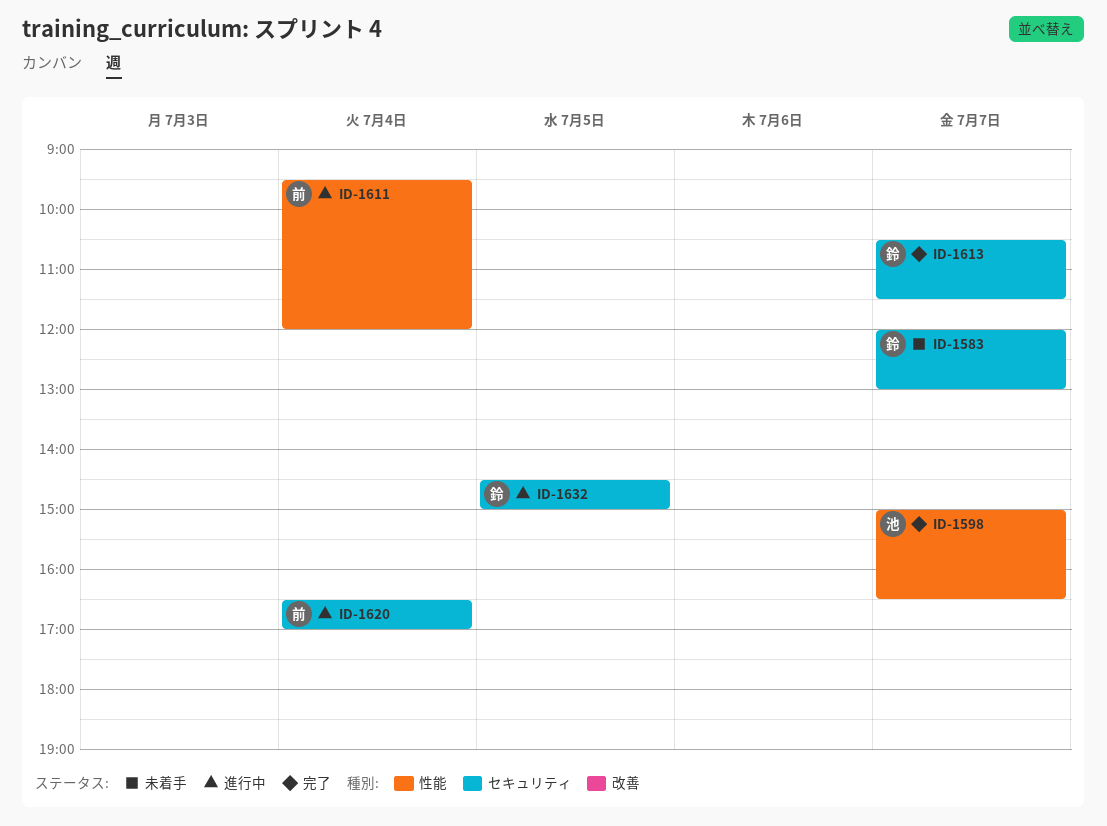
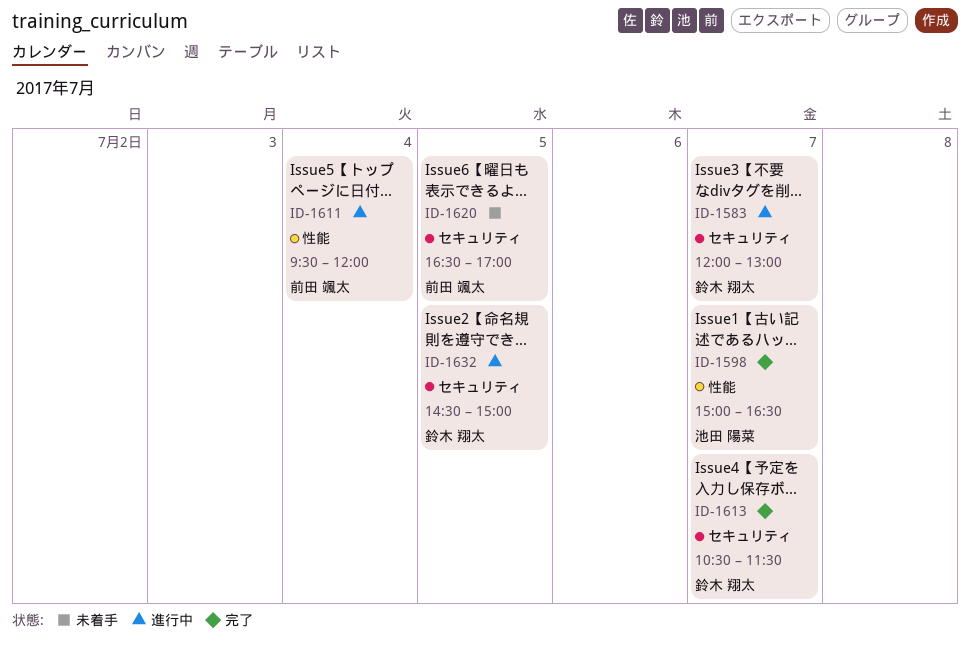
ID-1583, status: 未着手 -> 進行中
ID-1620, status: 進行中 -> 未着手
ID-1620, day: Jul 4 -> Jul 5

